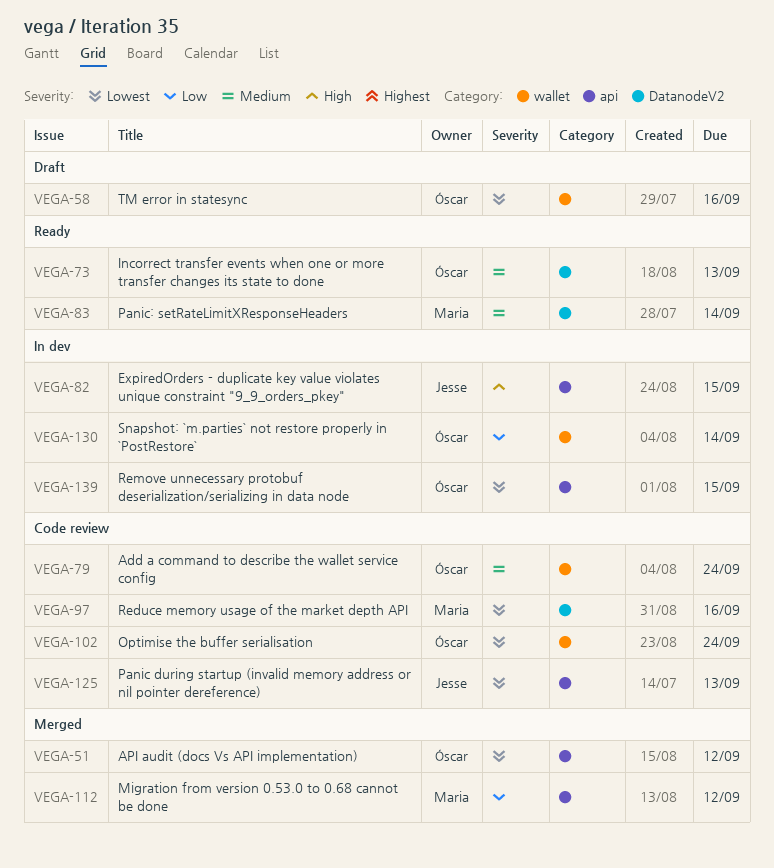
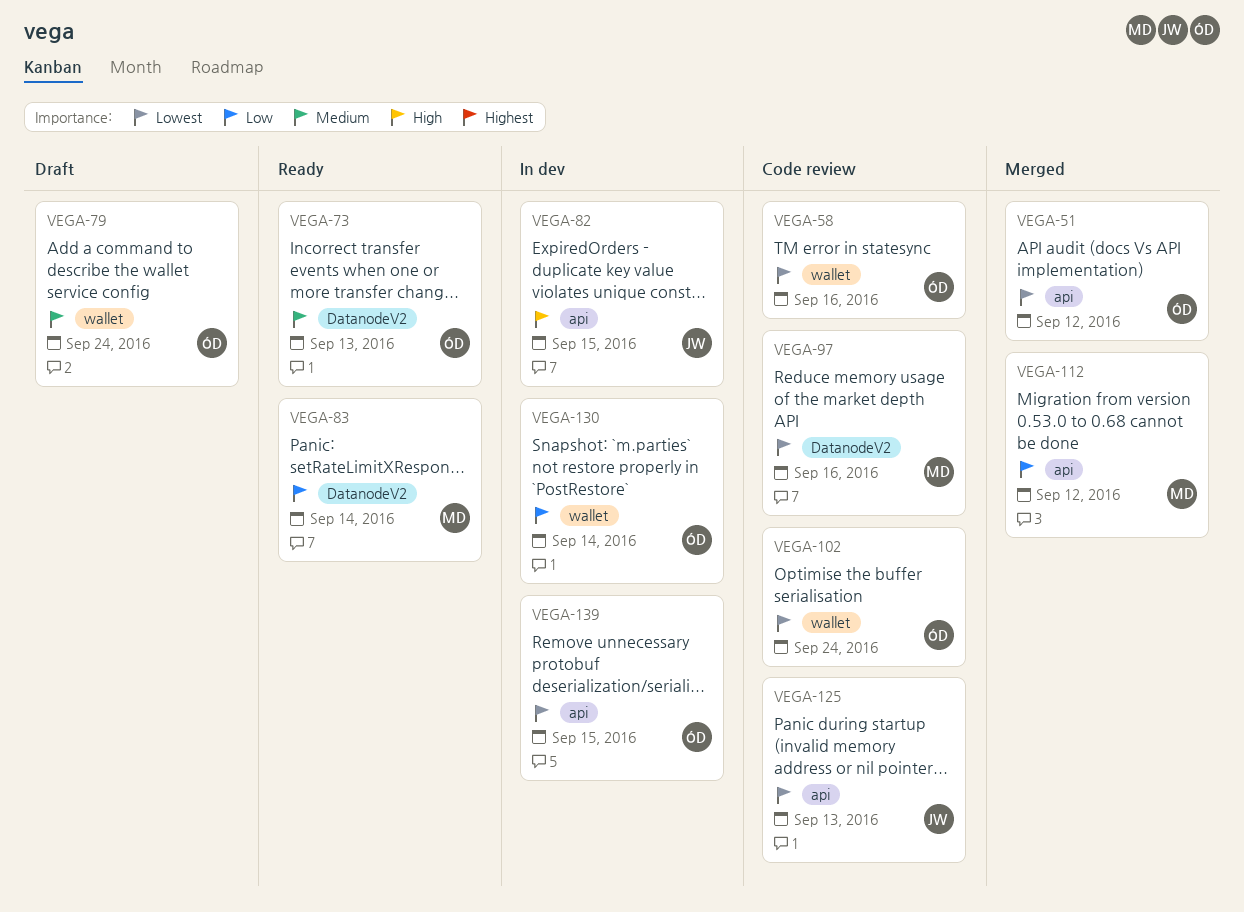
VEGA-58, status: Draft -> Code review
VEGA-79, status: Code review -> Draft
VEGA-83, priority: Medium -> Low

